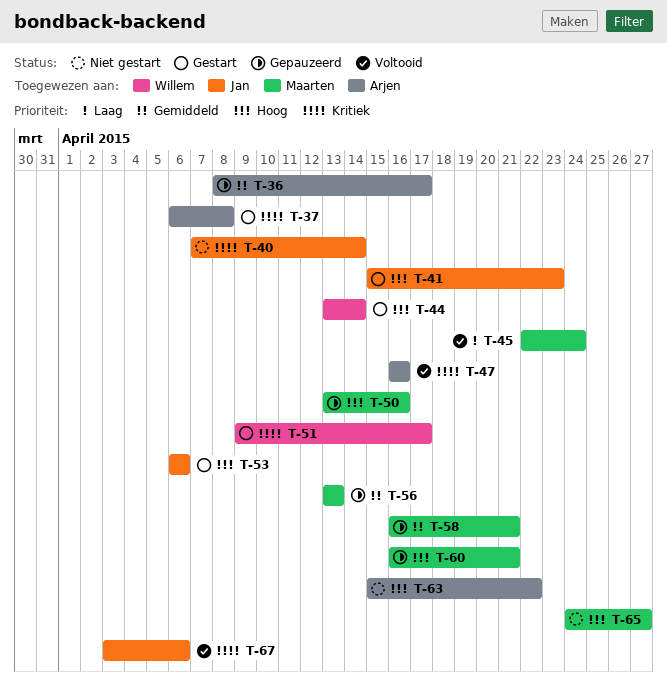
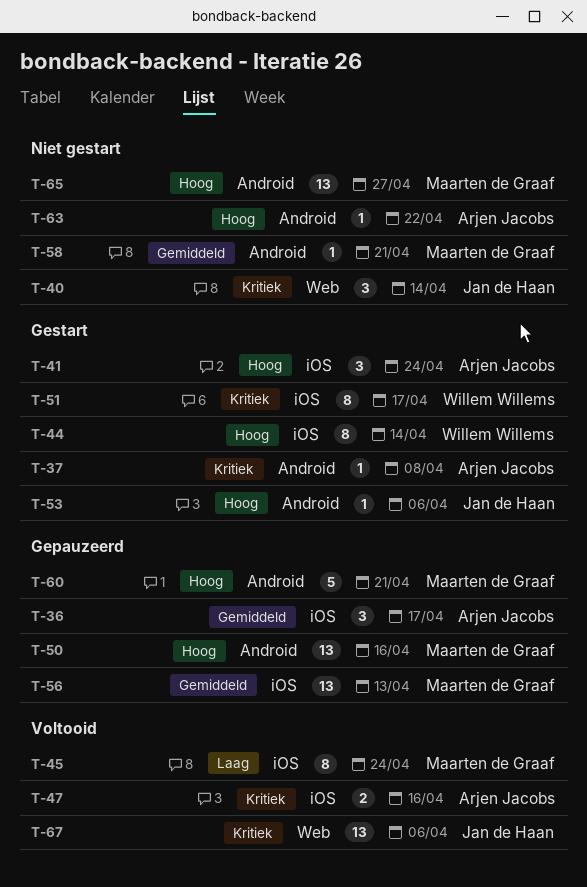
T-41, owner: Jan de Haan -> Arjen Jacobs
T-41, due: Apr 23 -> Apr 24
T-58, status: Gepauzeerd -> Niet gestart

